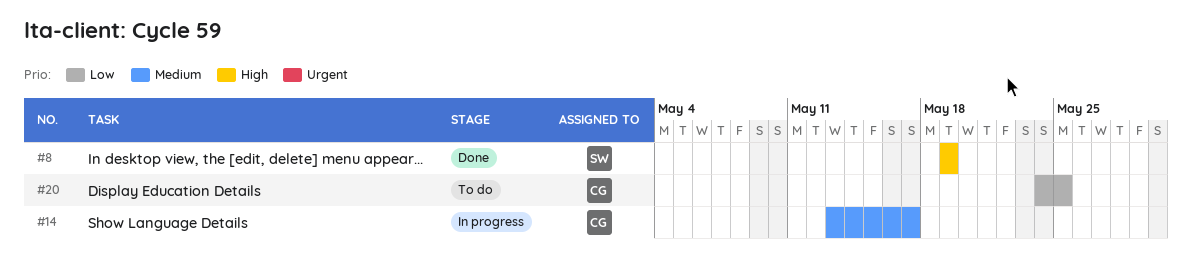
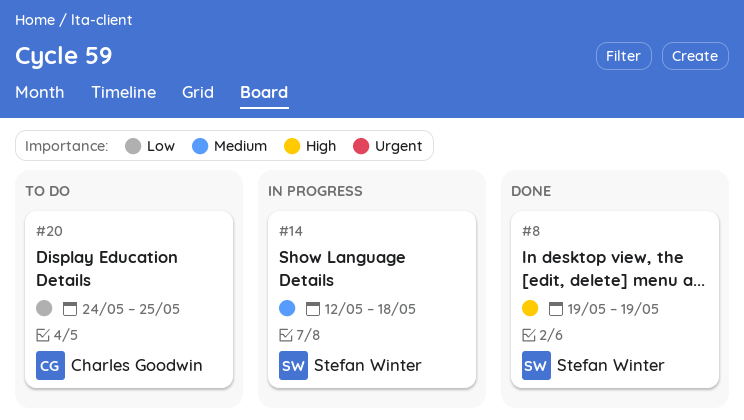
#14, owner: Charles Goodwin -> Stefan Winter
#14, start: May 13 -> May 12
#14, due: May 17 -> May 18

